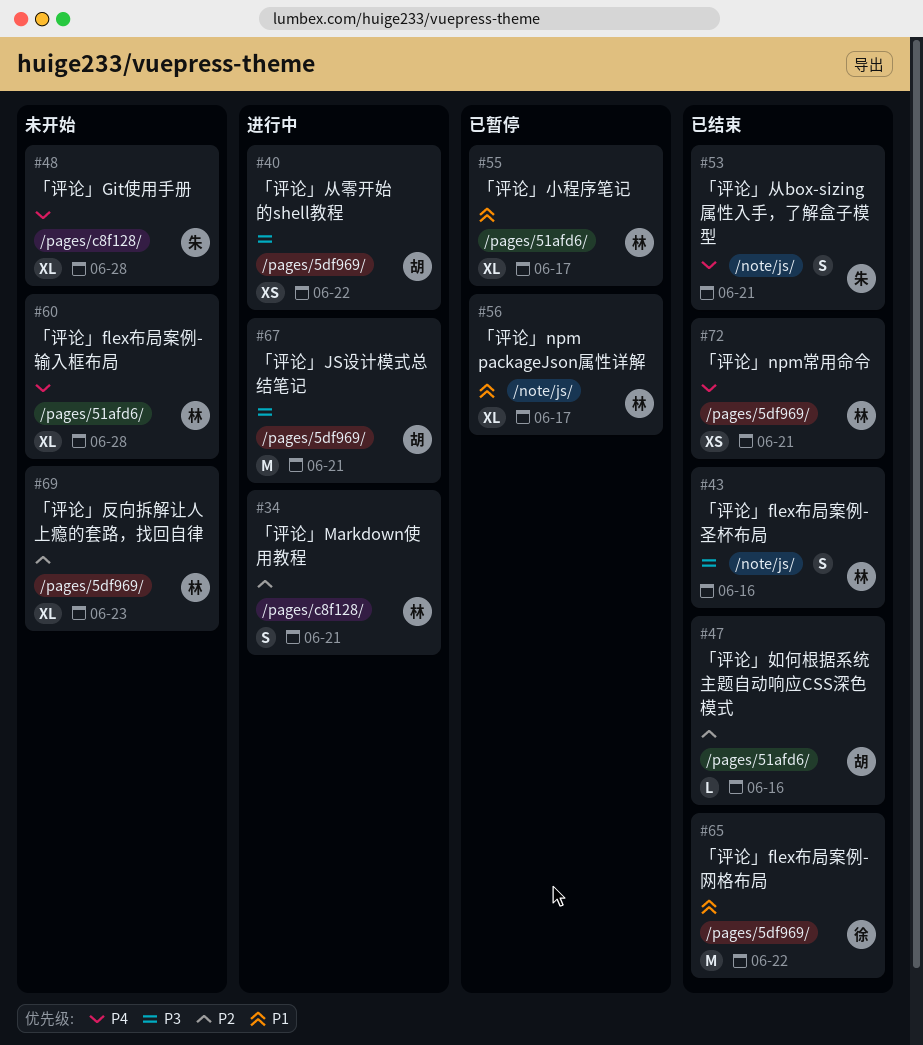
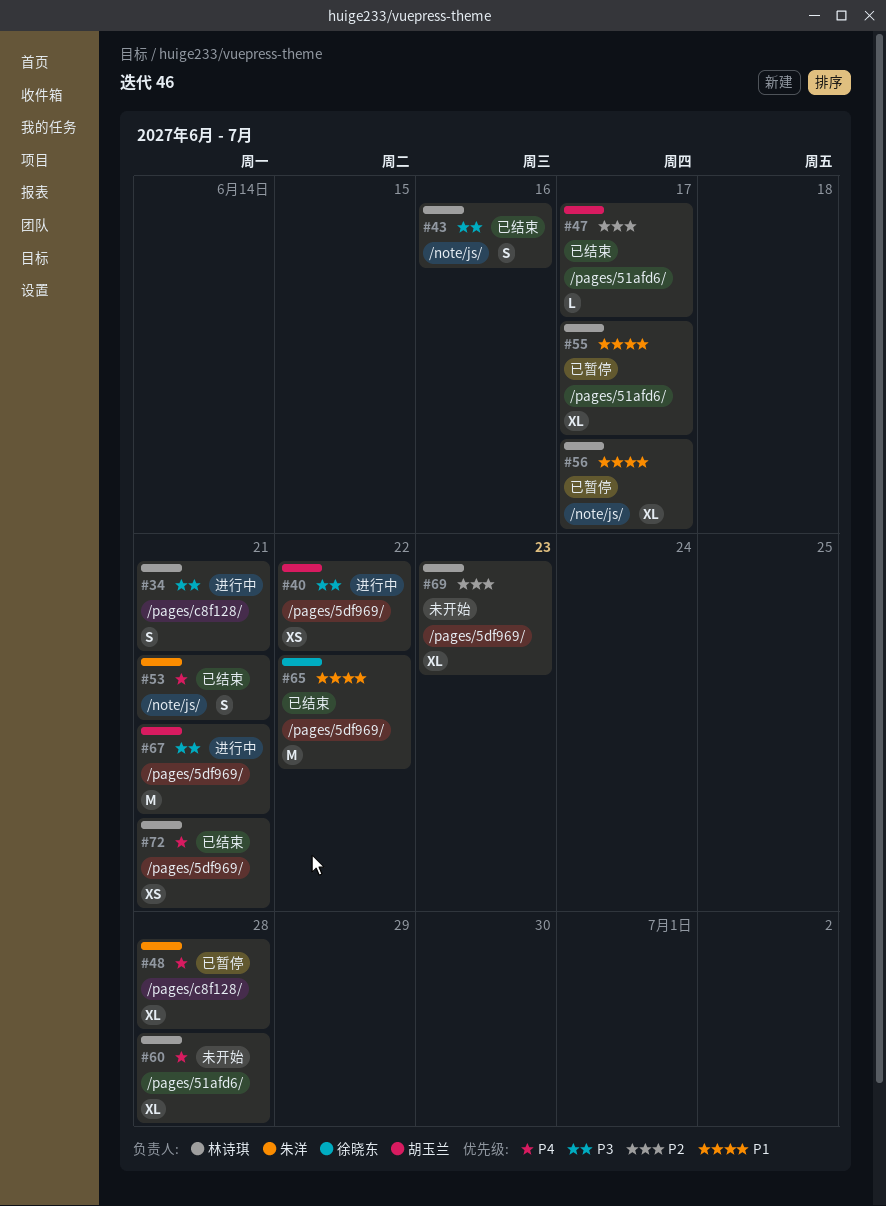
#34, priority: P2 -> P3
#47, due: Jun 16 -> Jun 17
#48, status: 未开始 -> 已暂停

